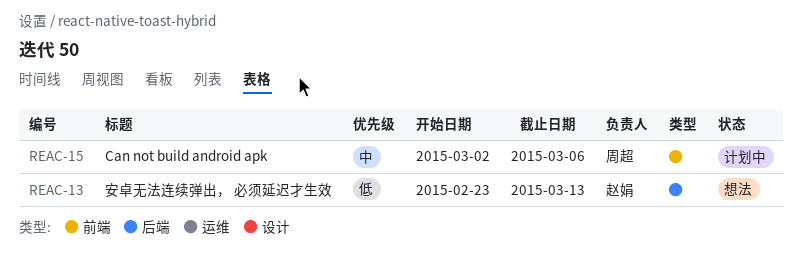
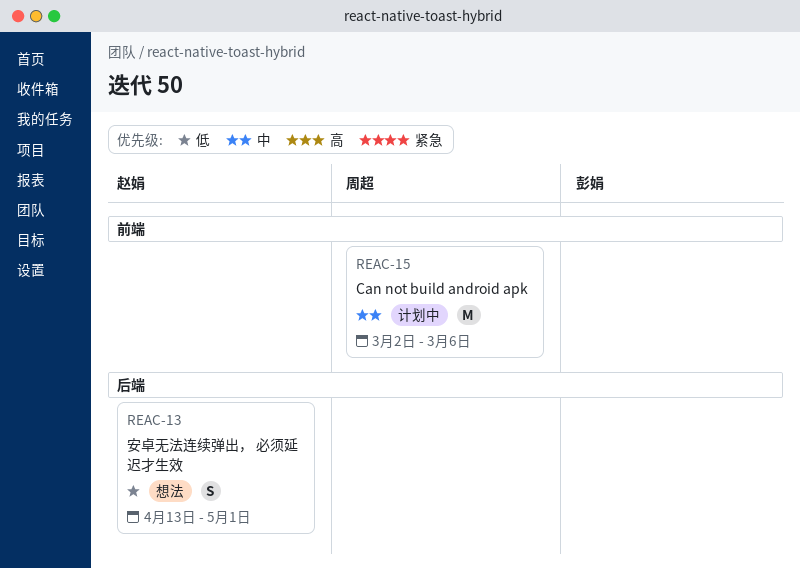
REAC-13, start: Feb 23 -> Apr 13
REAC-13, due: Mar 13 -> May 1

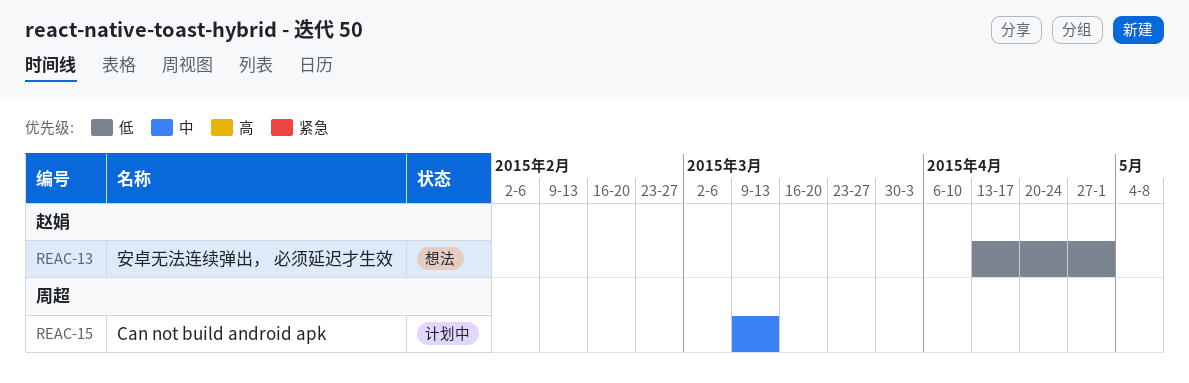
REAC-15, start: Mar 2 -> Mar 9
REAC-15, due: Mar 6 -> Mar 13

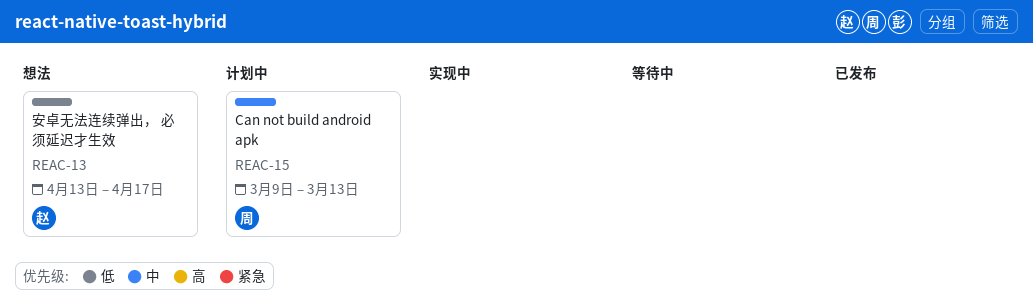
REAC-13, due: May 1 -> Apr 17

